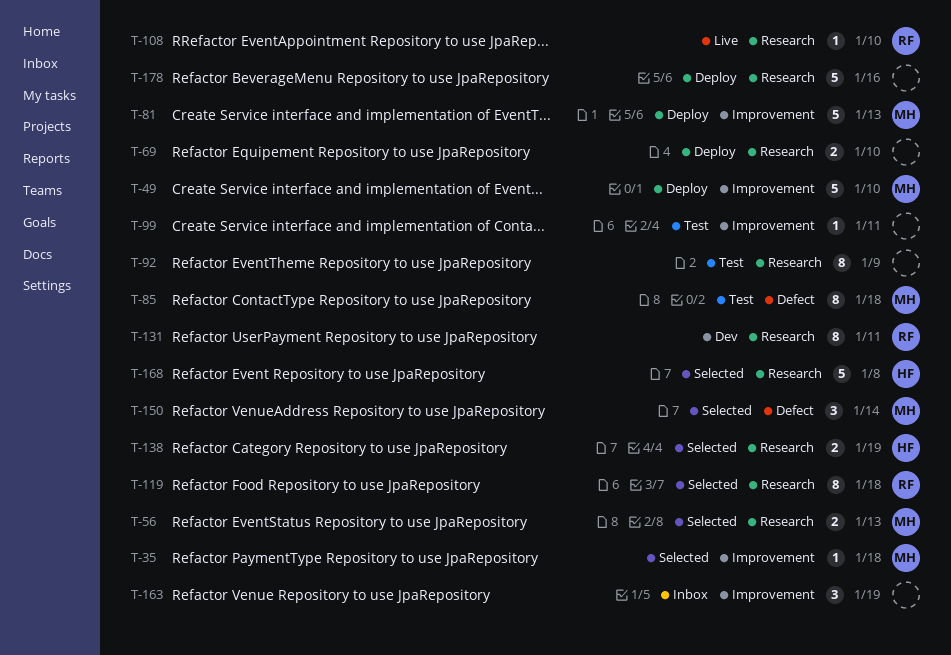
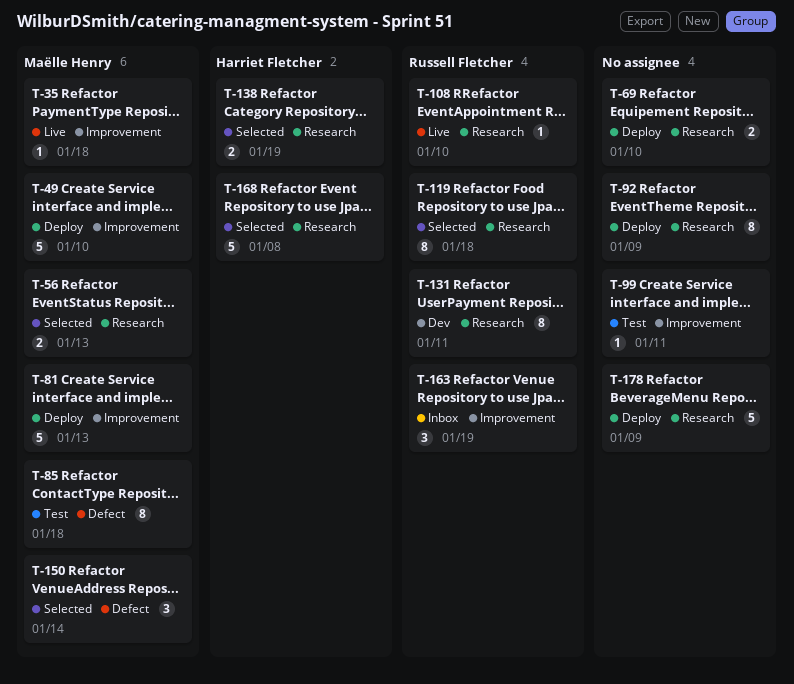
T-35, status: Selected -> Live
T-92, status: Test -> Deploy
T-163, owner: none -> Russell Fletcher
T-178, due: Jan 16 -> Jan 9

